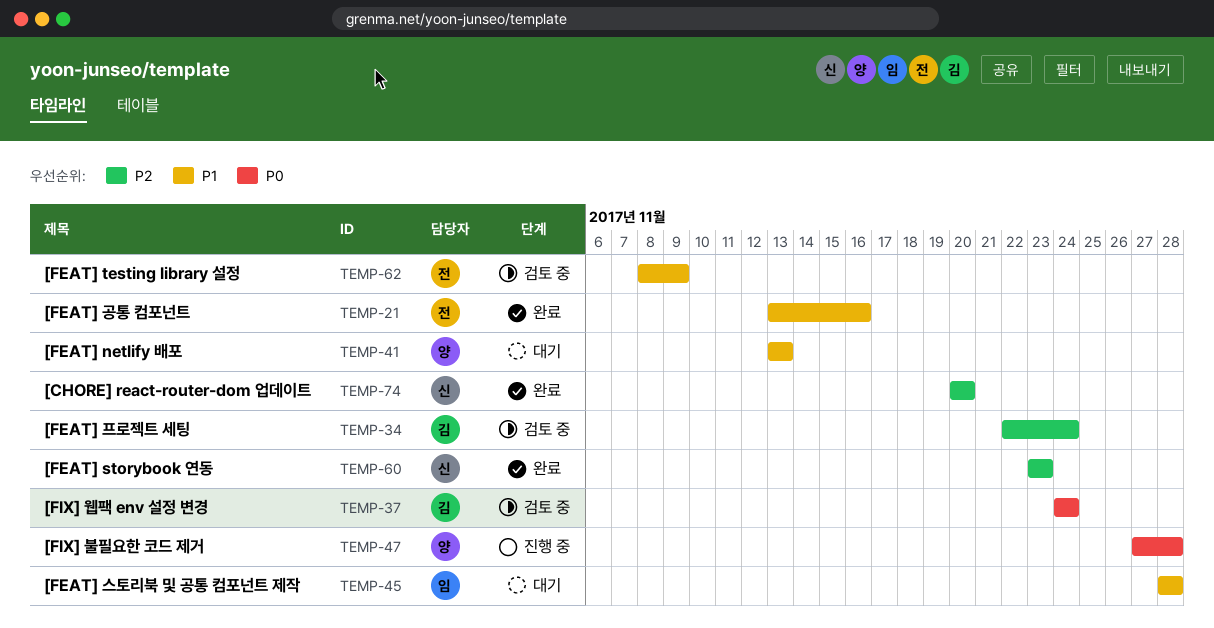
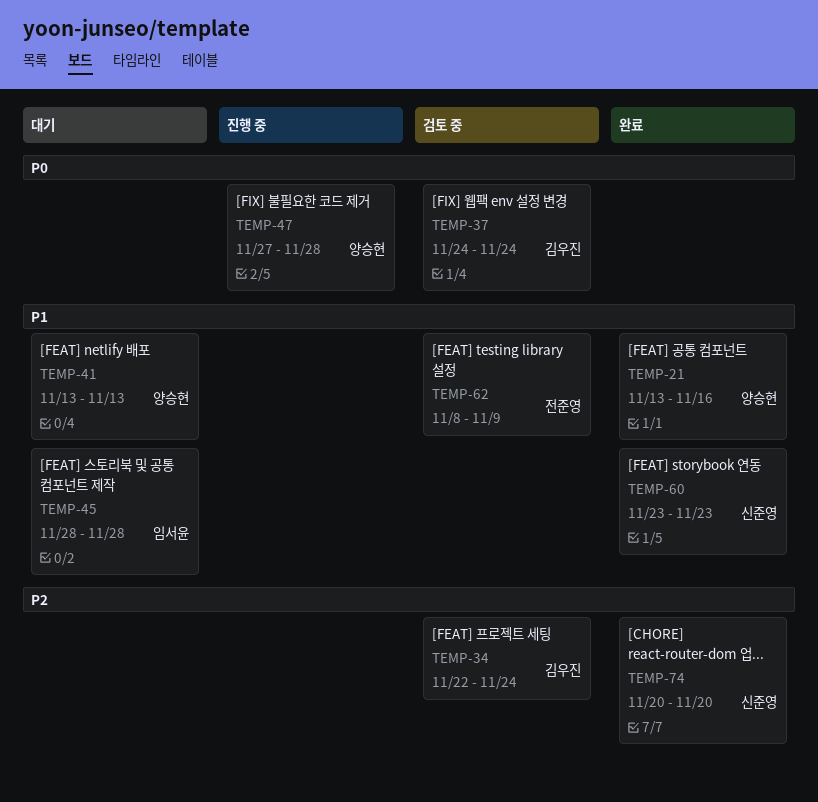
TEMP-21, owner: 전준영 -> 양승현
TEMP-60, priority: P2 -> P1

